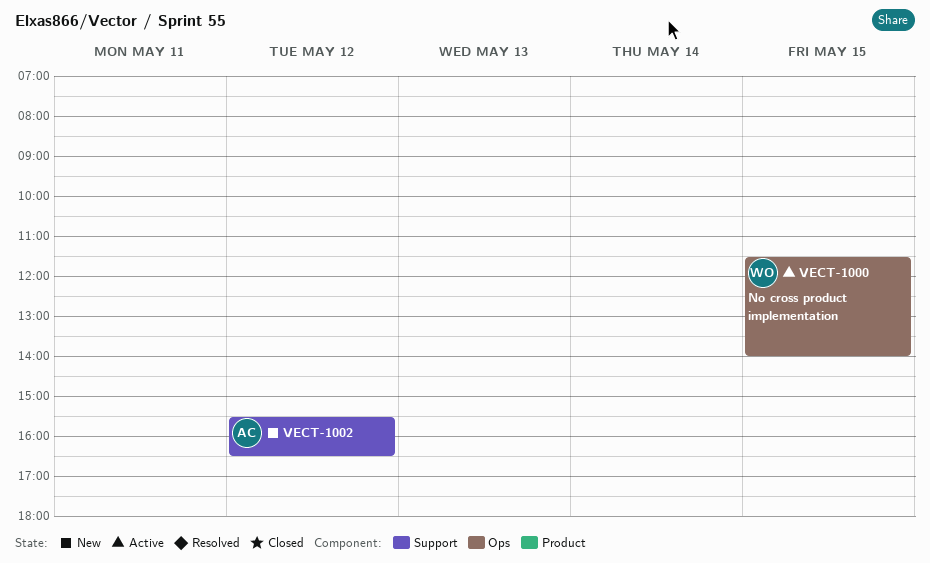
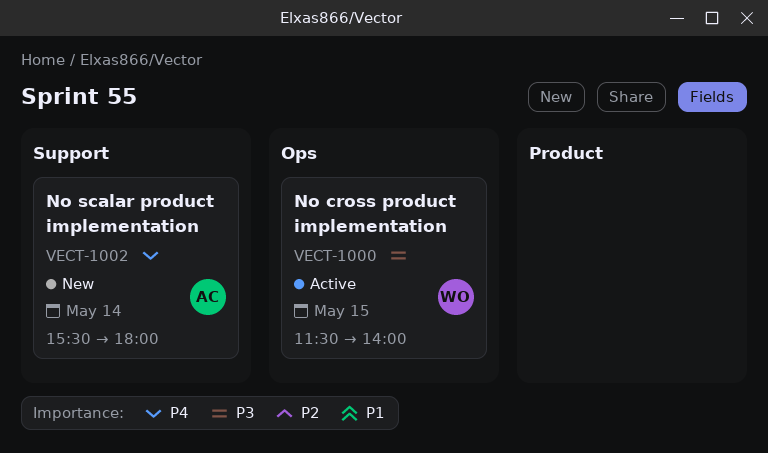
VECT-1002, day: May 12 -> May 14
VECT-1002, ends: 16:30 -> 18:00

